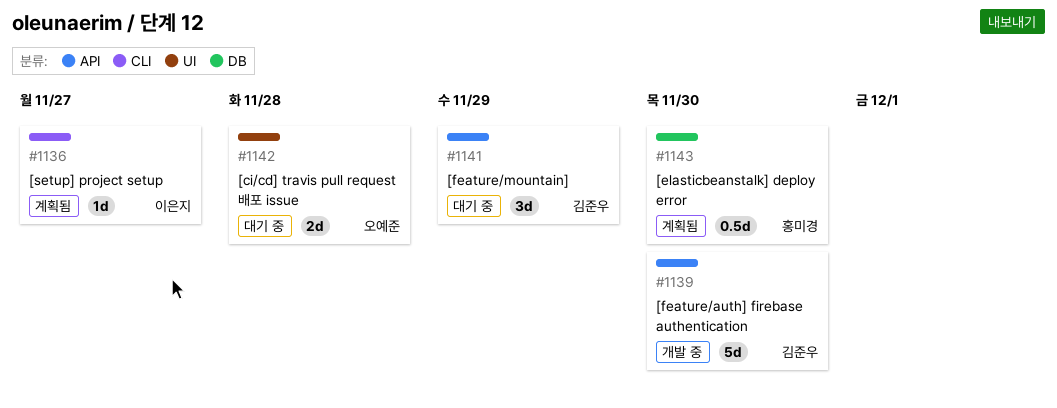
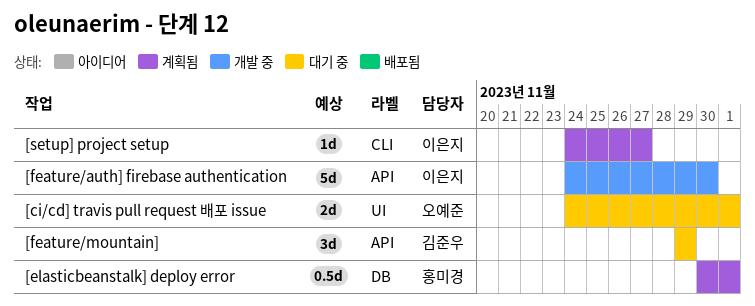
[ci/cd] travis pull request 배포 issue, due: Nov 28 -> Dec 1
[elasticbeanstalk] deploy error, due: Nov 30 -> Dec 1
[feature/auth] firebase authentication, owner: 김준우 -> 이은지

